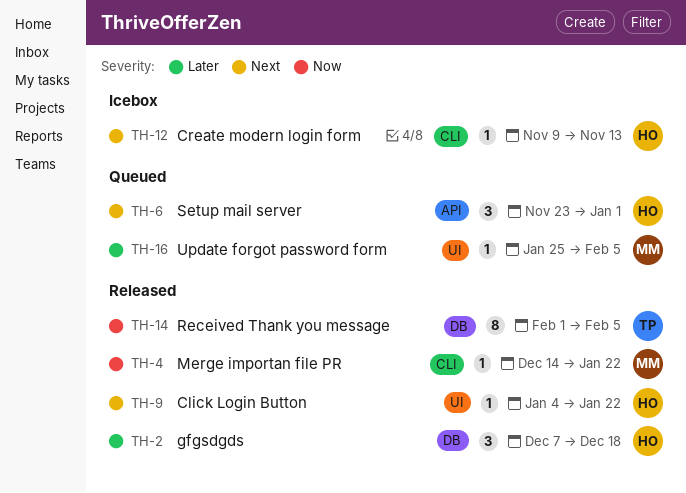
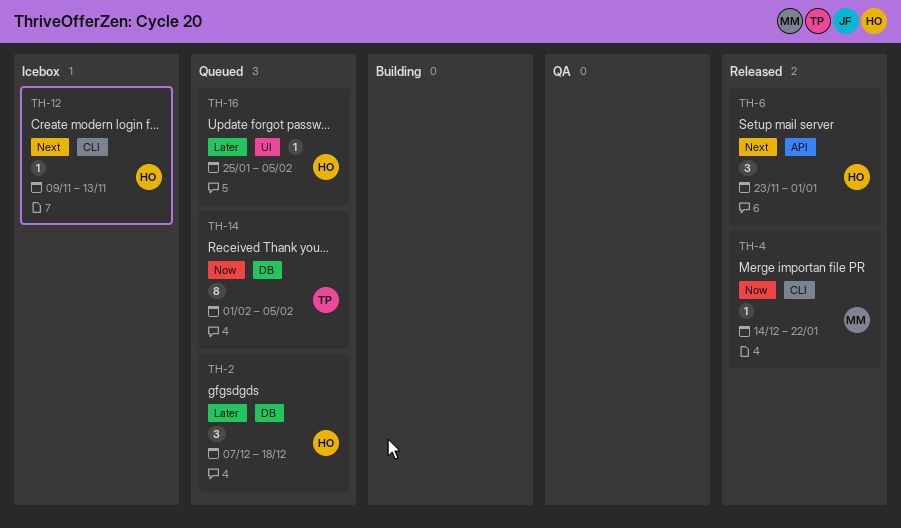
TH-2, status: Released -> Queued
TH-6, status: Queued -> Released
TH-9: present -> none
TH-14, status: Released -> Queued
TH-16, owner: MM -> HO

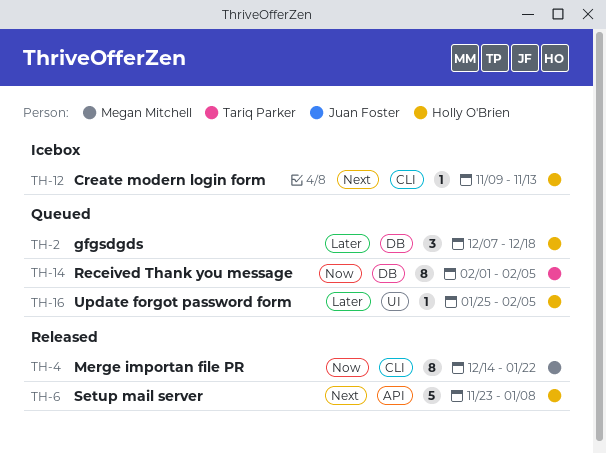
TH-4, estimate: 1 -> 8
TH-6, estimate: 3 -> 5
TH-6, due: Jan 1 -> Jan 8

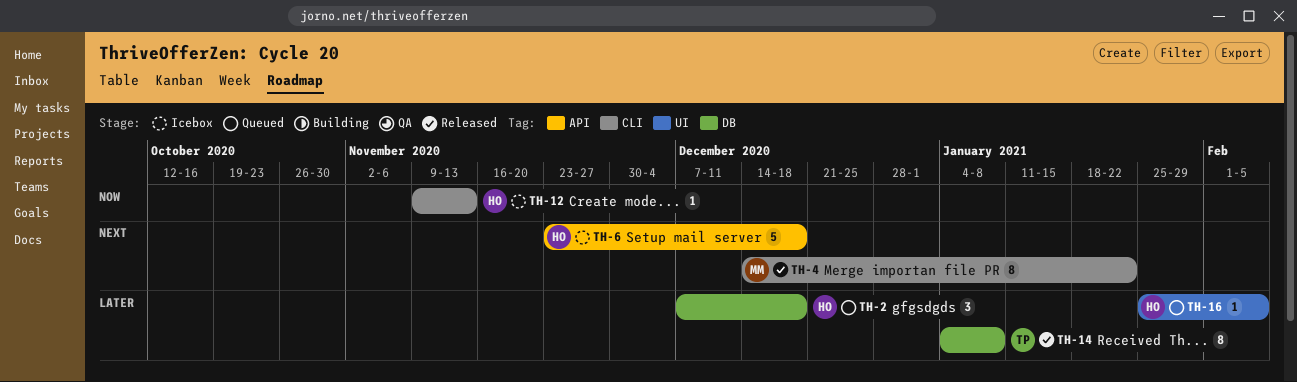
TH-4, priority: Now -> Next
TH-6, status: Released -> Icebox
TH-6, due: Jan 8 -> Dec 18
TH-12, priority: Next -> Now
TH-14, status: Queued -> Released
TH-14, priority: Now -> Later
TH-14, start: Feb 1 -> Jan 4
TH-14, due: Feb 5 -> Jan 8

